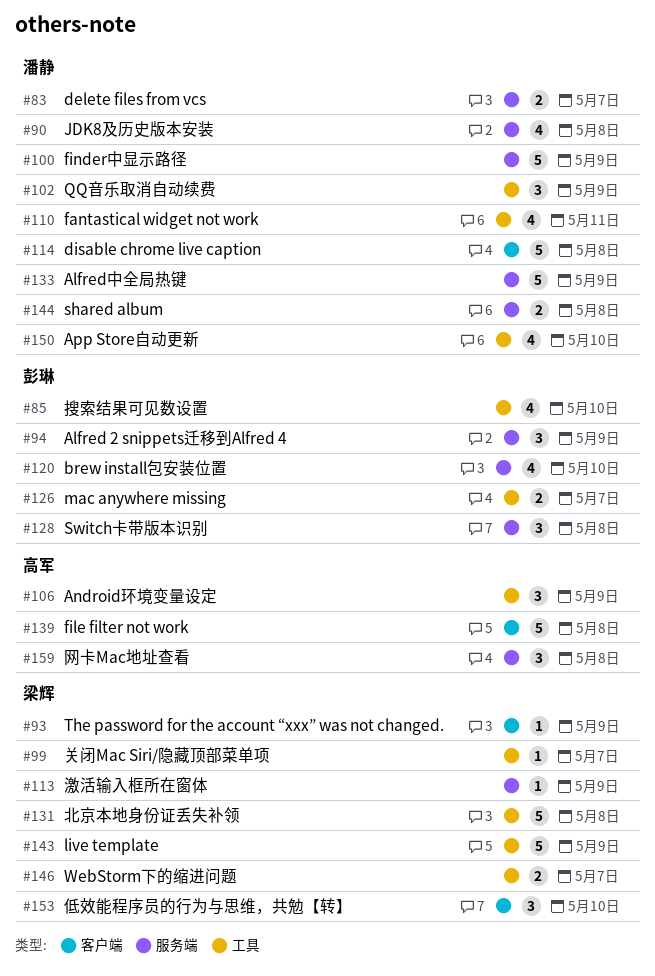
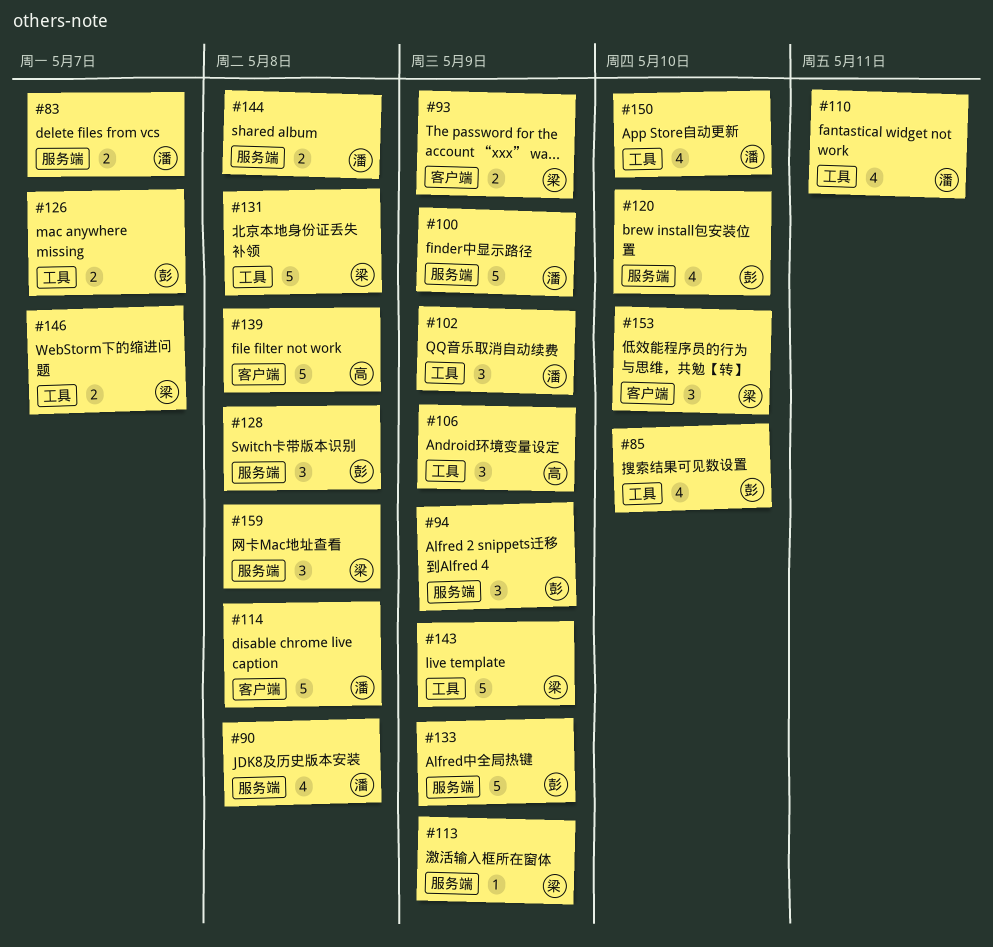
#93, estimate: 1 -> 2
#99: present -> none
#133, owner: 潘静 -> 彭琳
#159, owner: 高军 -> 梁辉

